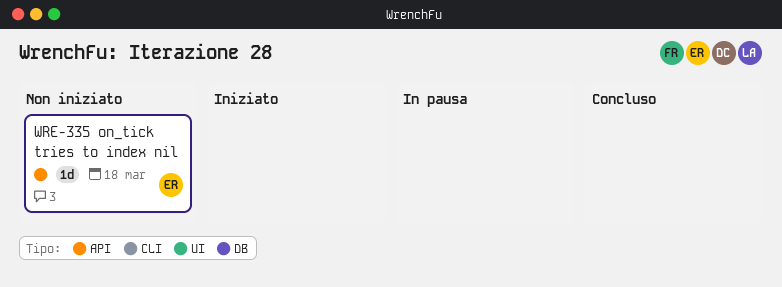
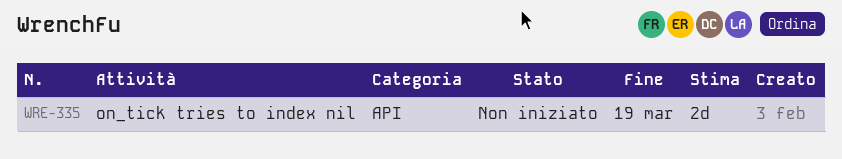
WRE-335, estimate: 1d -> 2d
WRE-335, due: Mar 18 -> Mar 19

